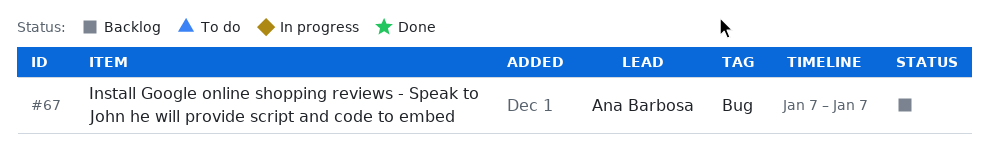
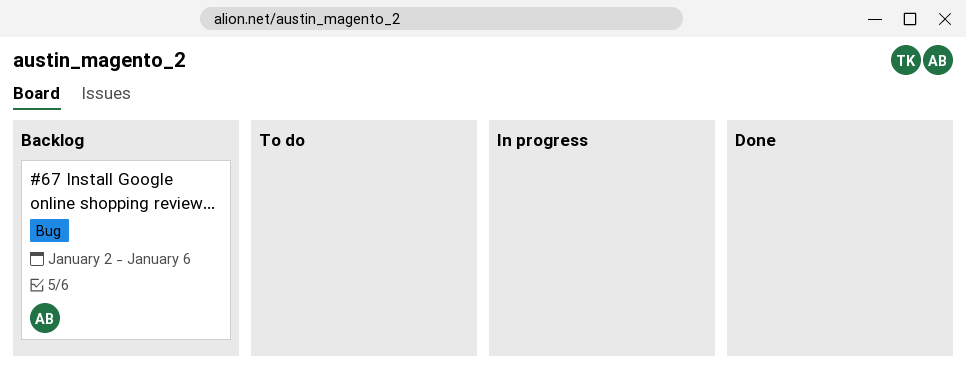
#67, start: Jan 7 -> Jan 2
#67, due: Jan 7 -> Jan 6

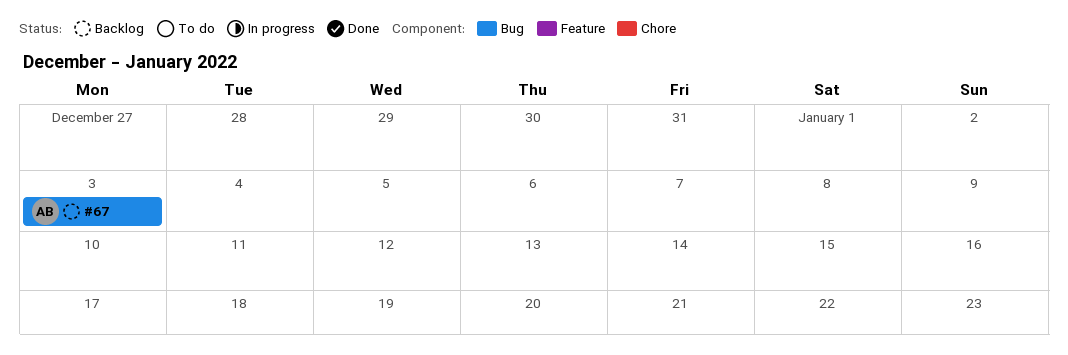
#67, start: Jan 2 -> Jan 3
#67, due: Jan 6 -> Jan 3

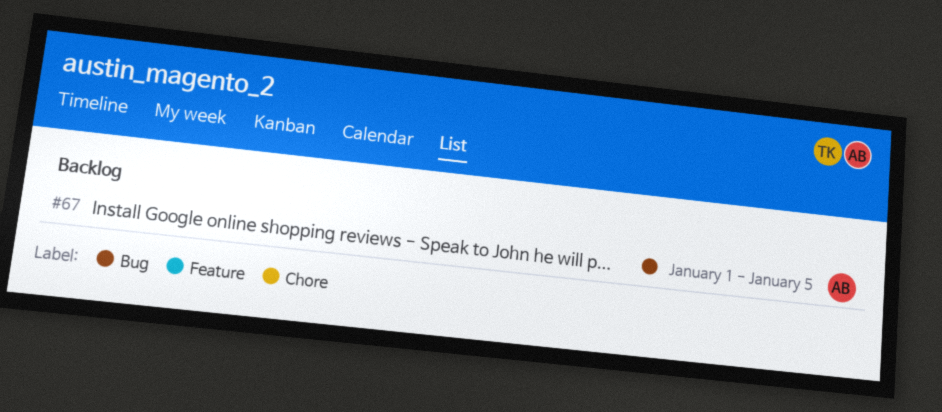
#67, start: Jan 3 -> Jan 1
#67, due: Jan 3 -> Jan 5

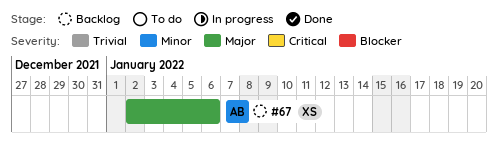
#67, start: Jan 1 -> Jan 2
#67, due: Jan 5 -> Jan 6

